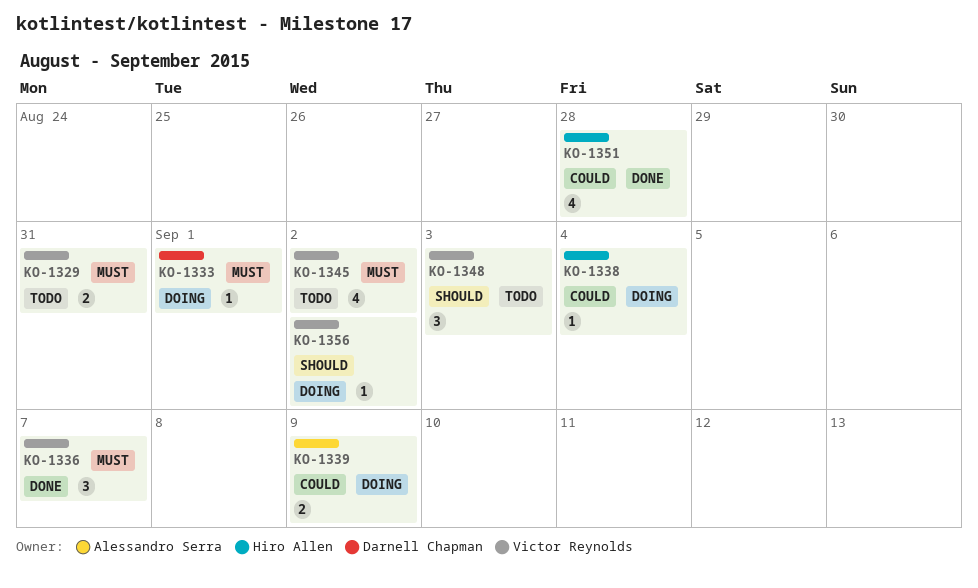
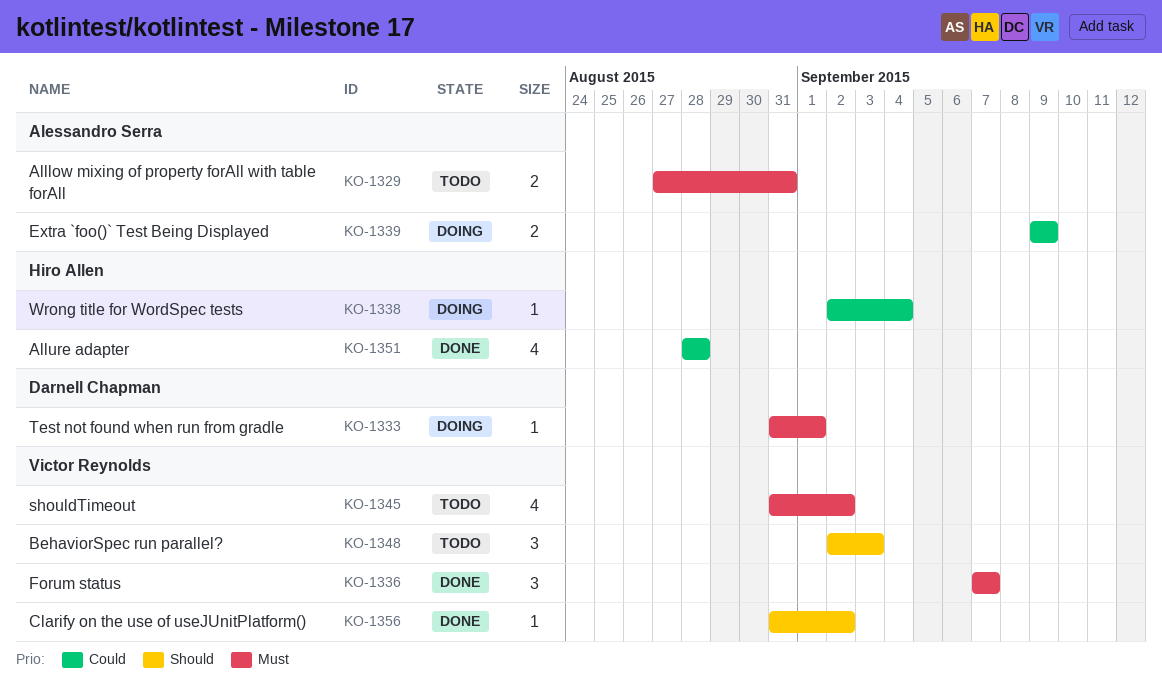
KO-1329, owner: Victor Reynolds -> Alessandro Serra
KO-1356, status: Doing -> Done

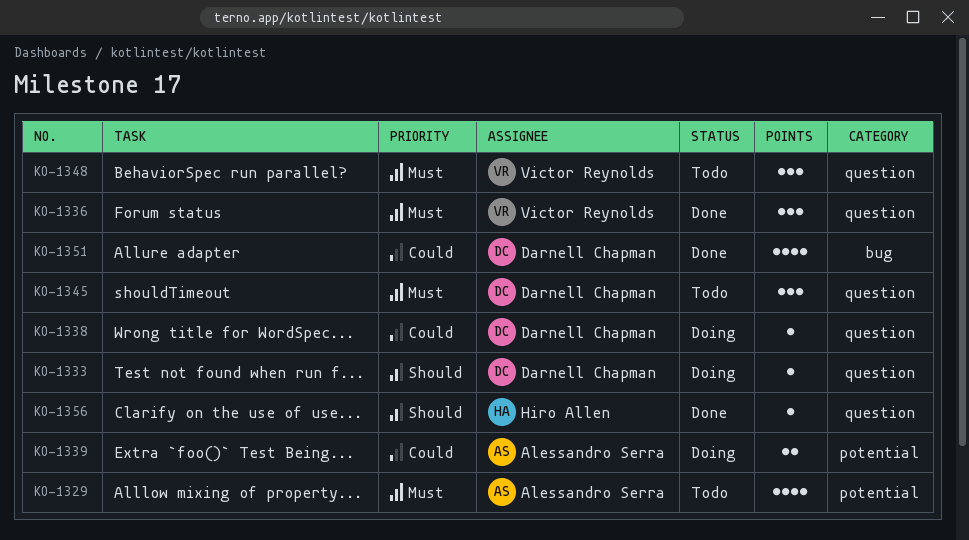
KO-1329, estimate: 2 -> 4
KO-1333, priority: Must -> Should
KO-1338, owner: Hiro Allen -> Darnell Chapman
KO-1345, owner: Victor Reynolds -> Darnell Chapman
KO-1345, estimate: 4 -> 3
KO-1348, priority: Should -> Must
KO-1351, owner: Hiro Allen -> Darnell Chapman
KO-1356, owner: Victor Reynolds -> Hiro Allen

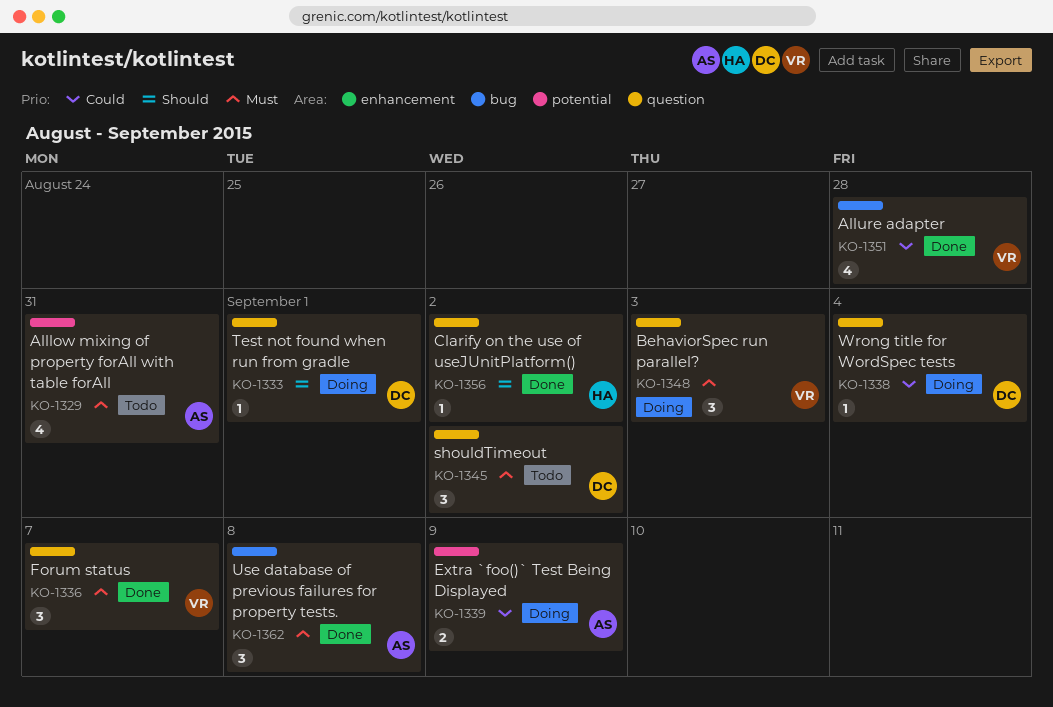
KO-1348, status: Todo -> Doing
KO-1351, owner: Darnell Chapman -> Victor Reynolds
KO-1362: none -> present

